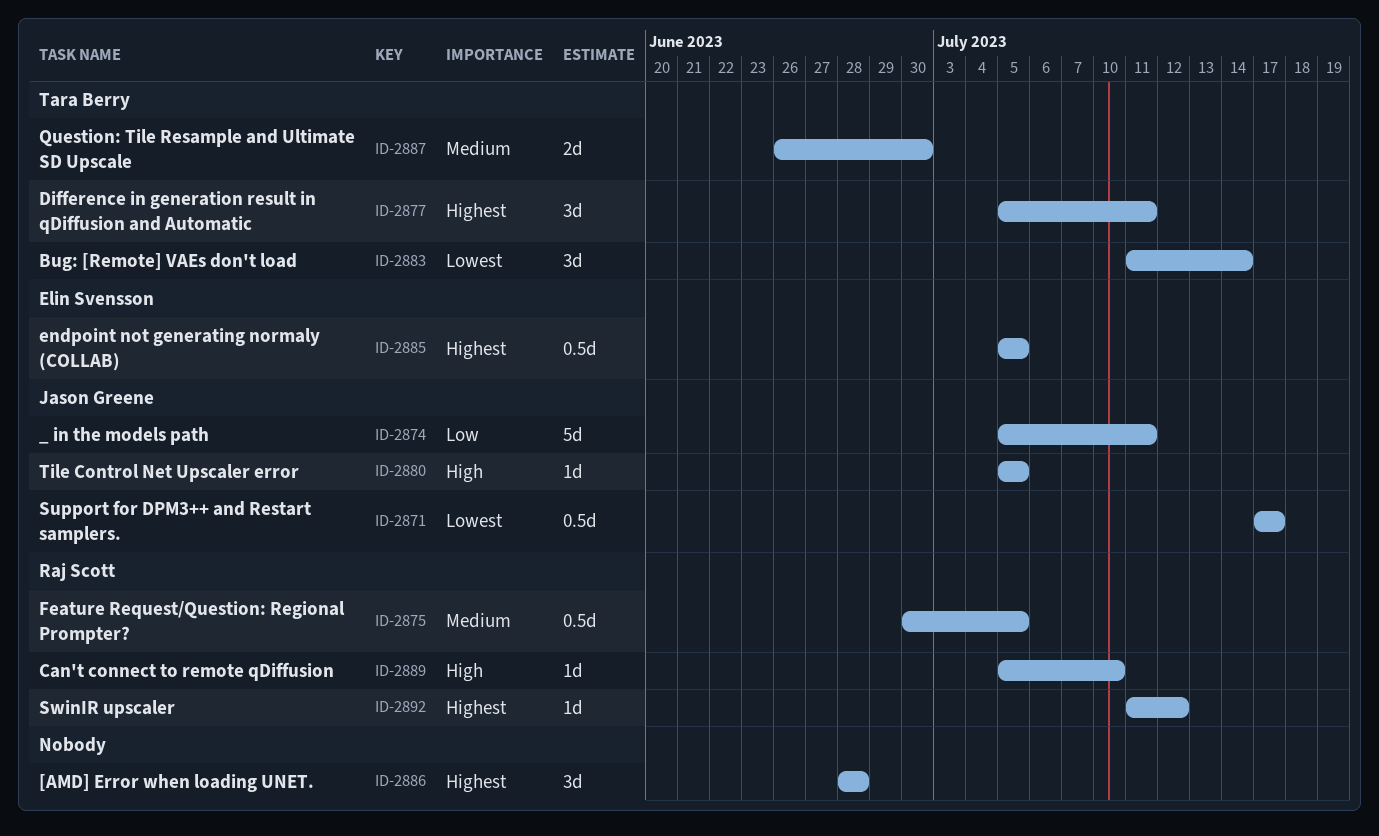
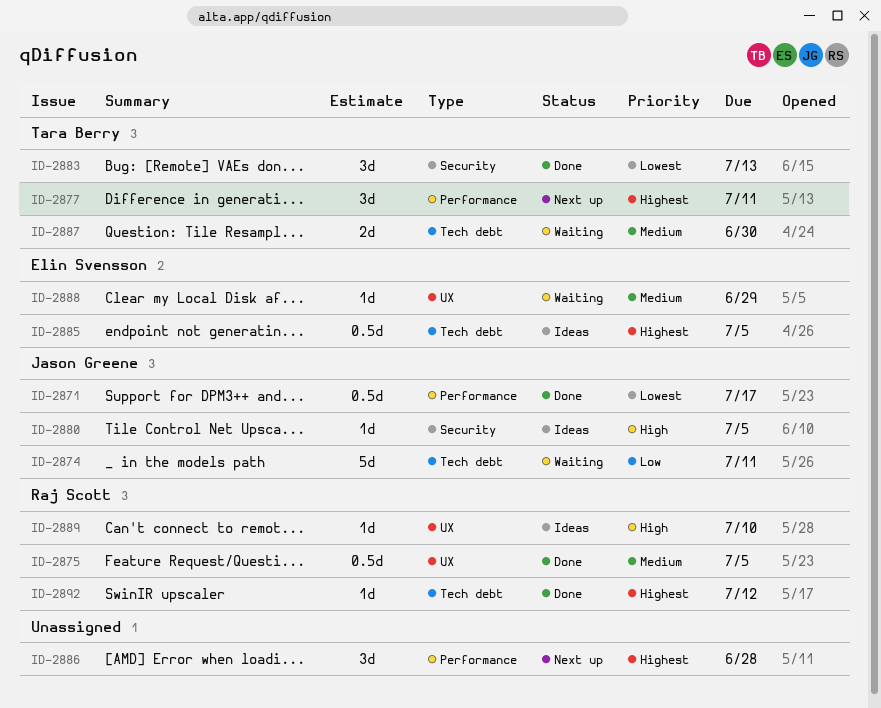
ID-2883, due: Jul 14 -> Jul 13
ID-2888: none -> present

